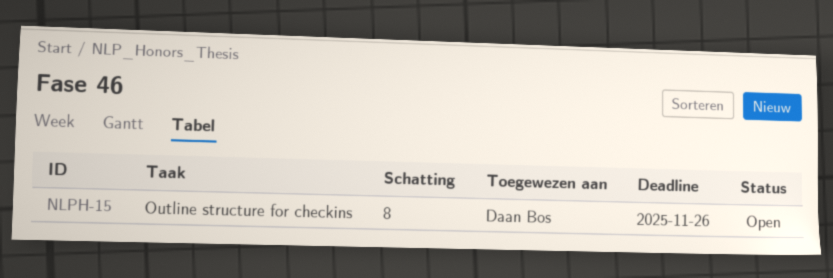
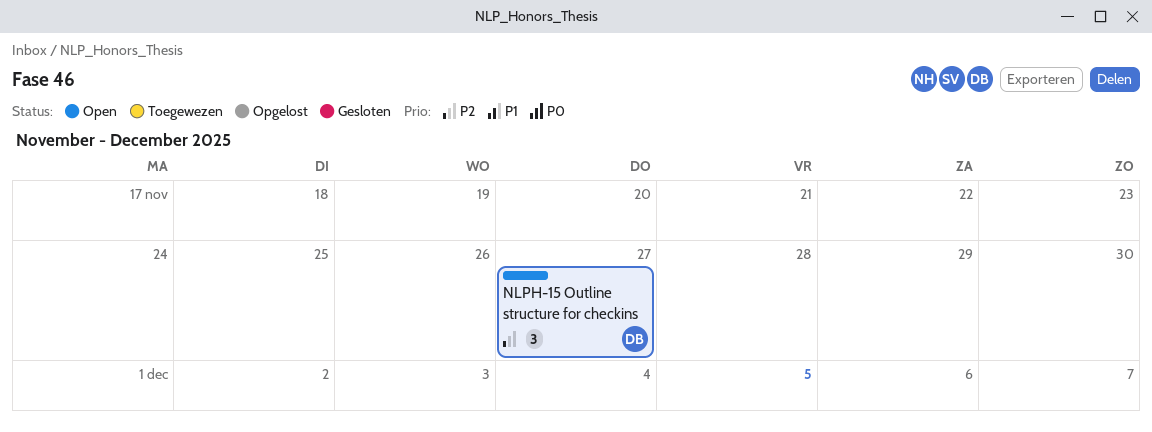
NLPH-15, estimate: 8 -> 3
NLPH-15, due: Nov 26 -> Nov 27

